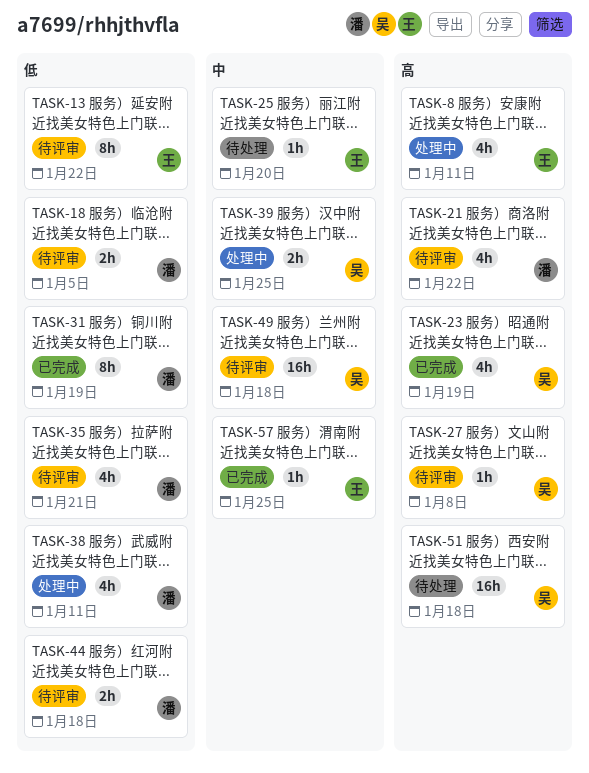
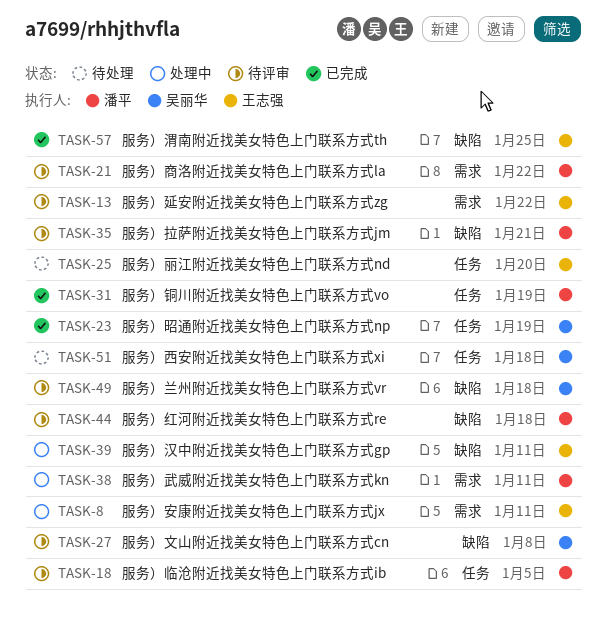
TASK-39, owner: 吴丽华 -> 王志强
TASK-39, due: Jan 25 -> Jan 11

